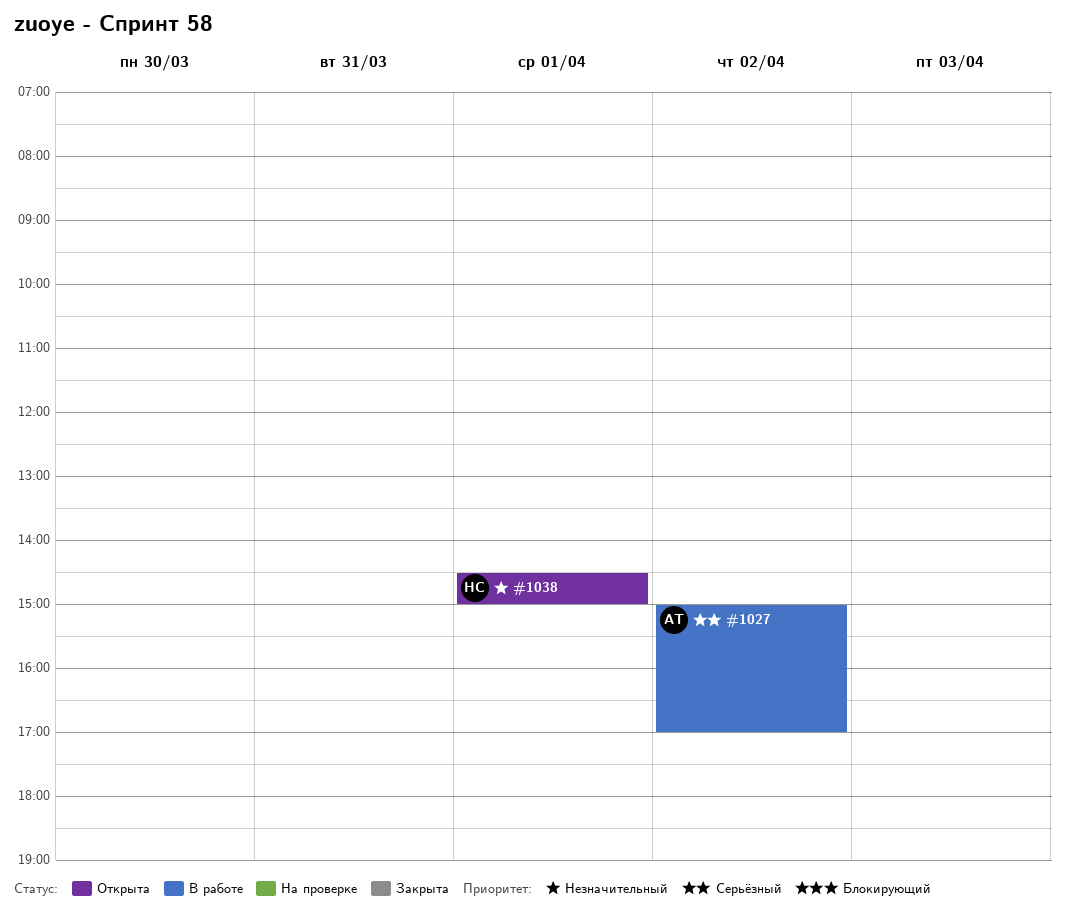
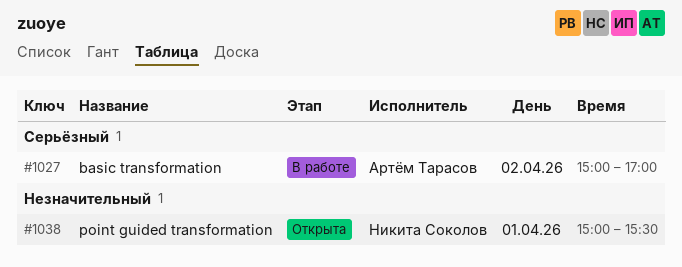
#1038, begins: 14:30 -> 15:00
#1038, ends: 15:00 -> 15:30

